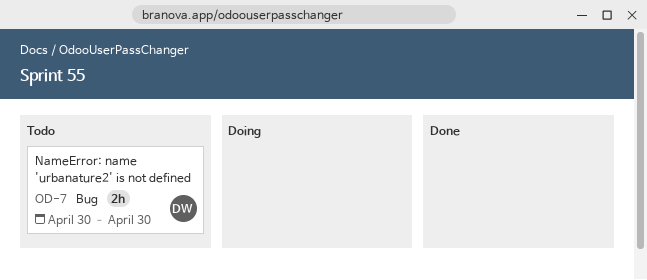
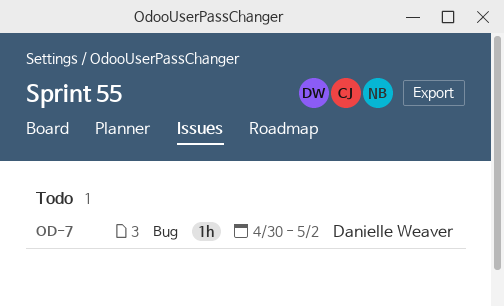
OD-7, estimate: 2h -> 1h
OD-7, due: Apr 30 -> May 2

